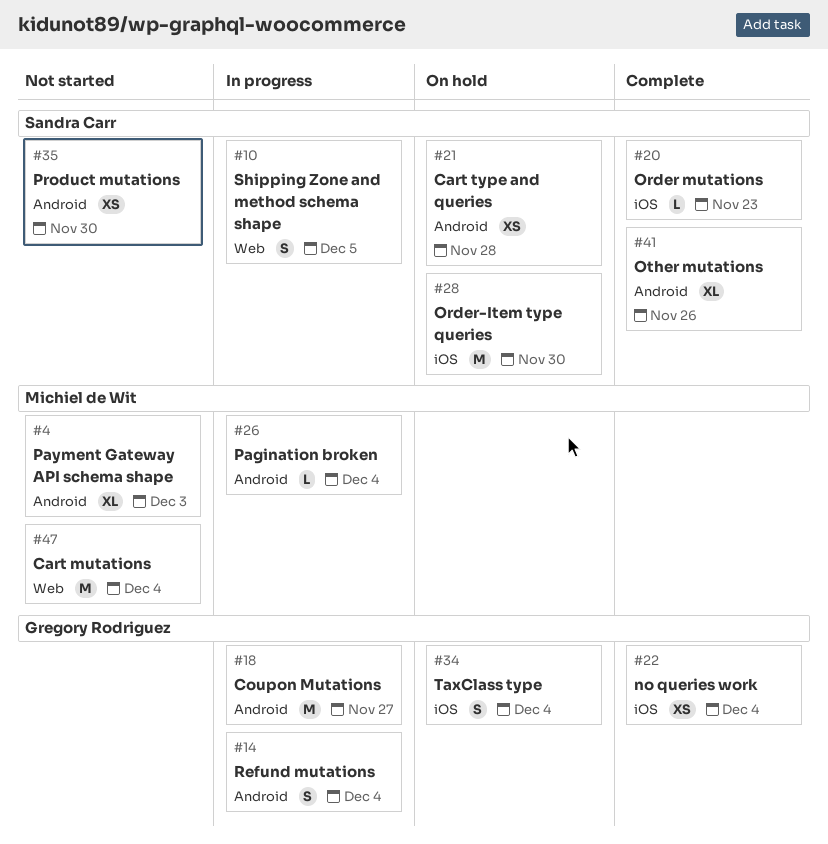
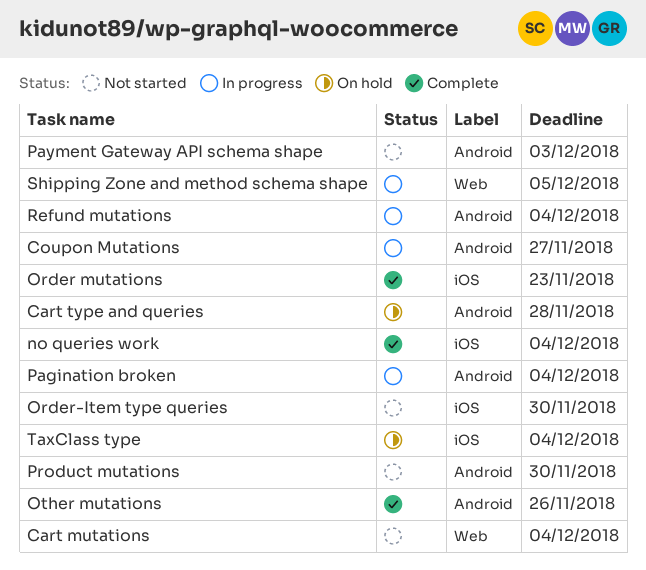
Order-Item type queries, status: On hold -> Not started

